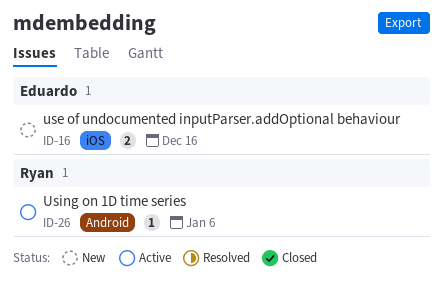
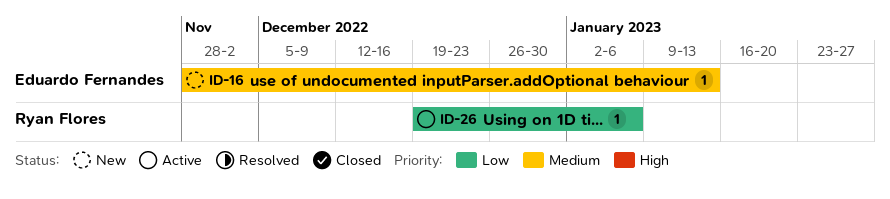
ID-16, estimate: 2 -> 1
ID-16, due: Dec 16 -> Jan 13

